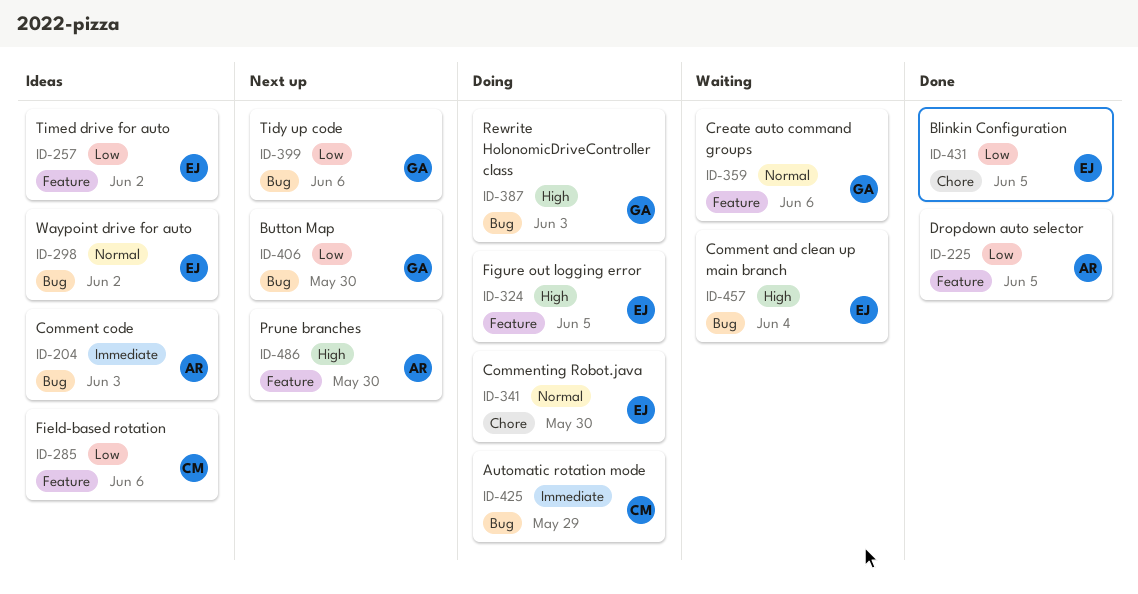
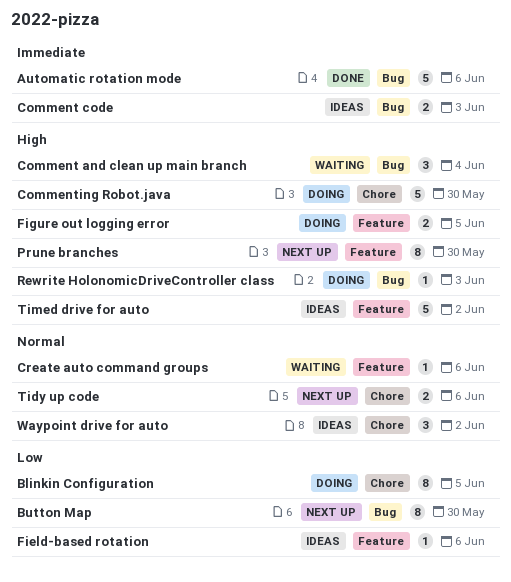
Automatic rotation mode, status: Doing -> Done
Automatic rotation mode, due: May 29 -> Jun 6
Blinkin Configuration, status: Done -> Doing
Commenting Robot.java, priority: Normal -> High
Dropdown auto selector: present -> none
Tidy up code, priority: Low -> Normal
Tidy up code, label: Bug -> Chore
Timed drive for auto, priority: Low -> High
Waypoint drive for auto, label: Bug -> Chore

